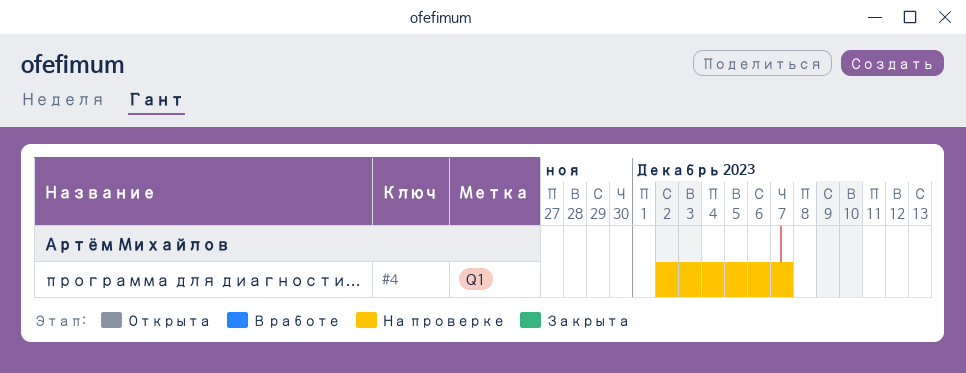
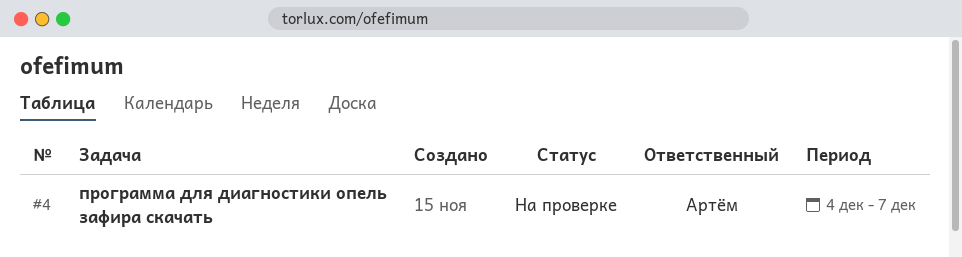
#4, start: Dec 2 -> Dec 4

